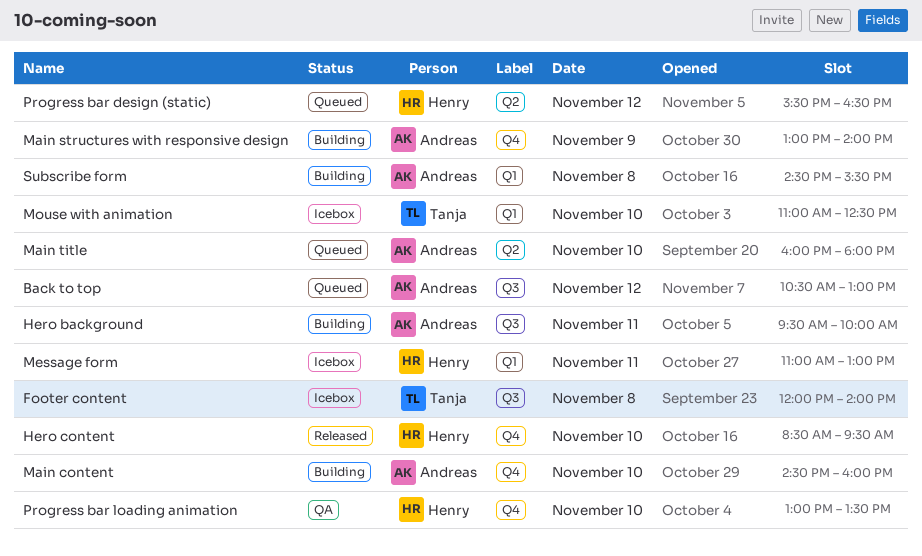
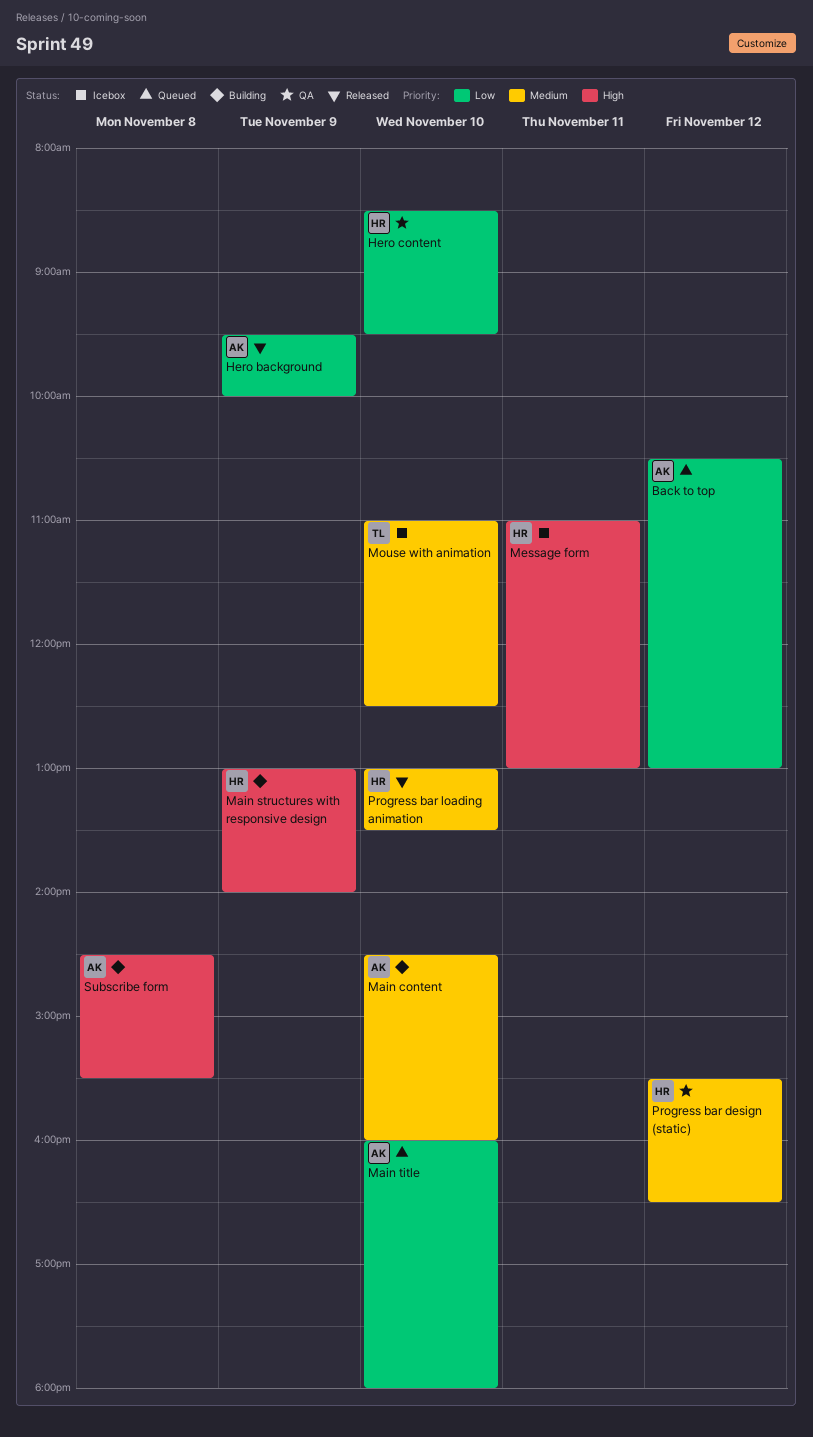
Footer content: present -> none
Hero background, status: Building -> Released
Hero background, day: Nov 11 -> Nov 9
Hero content, status: Released -> QA
Main structures with responsive design, owner: Andreas -> Henry
Progress bar design (static), status: Queued -> QA
Progress bar loading animation, status: QA -> Released

